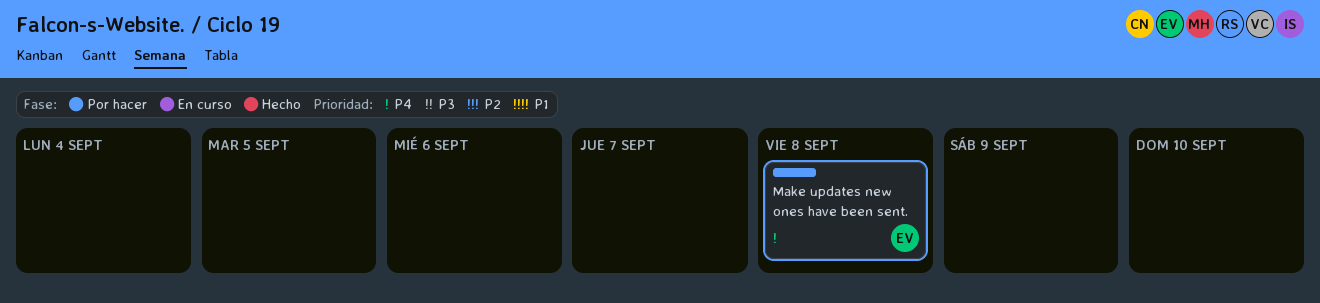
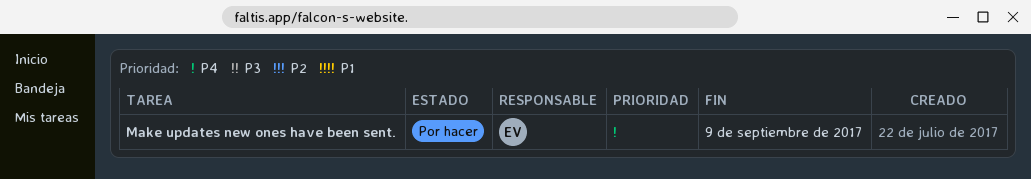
Make updates new ones have been sent., due: Sep 8 -> Sep 9

